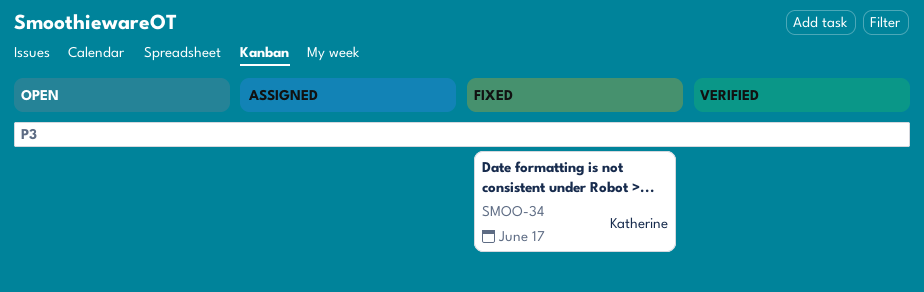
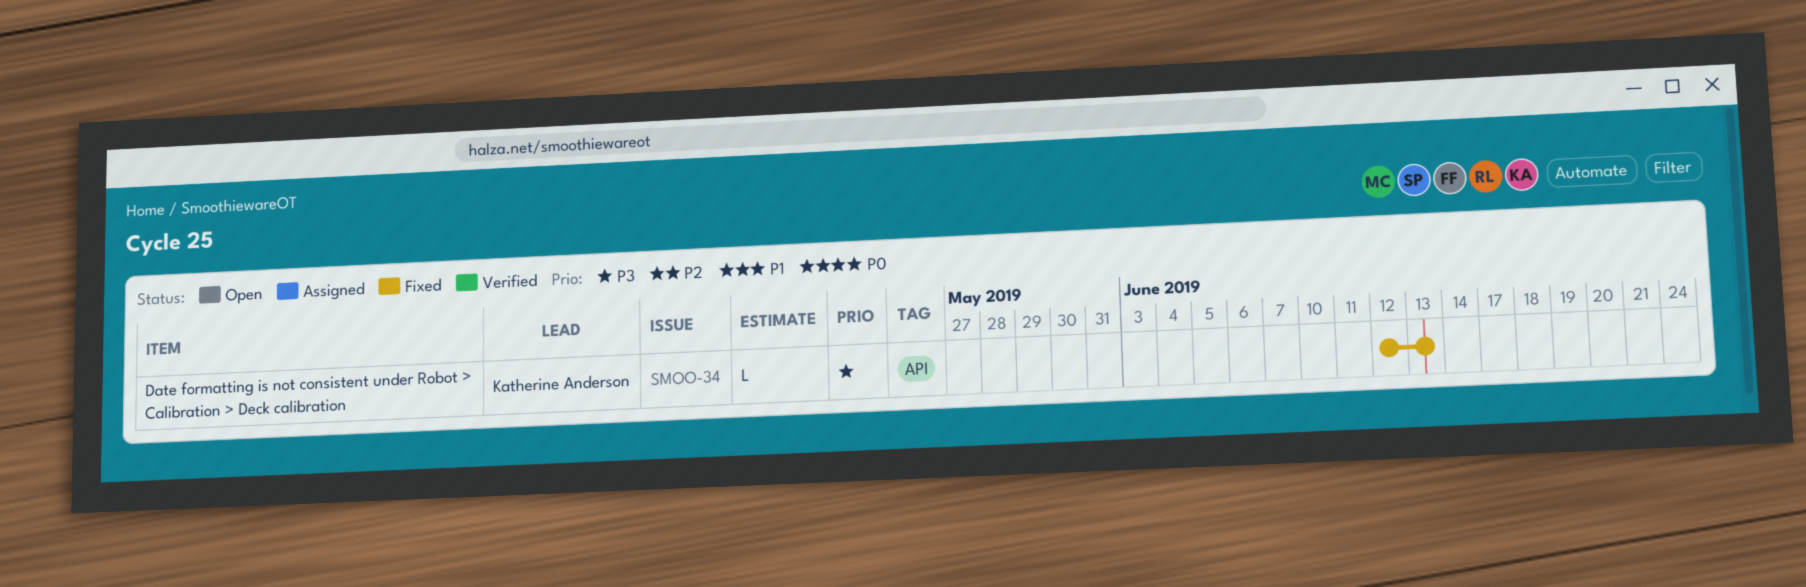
SMOO-34, due: Jun 17 -> Jun 13

